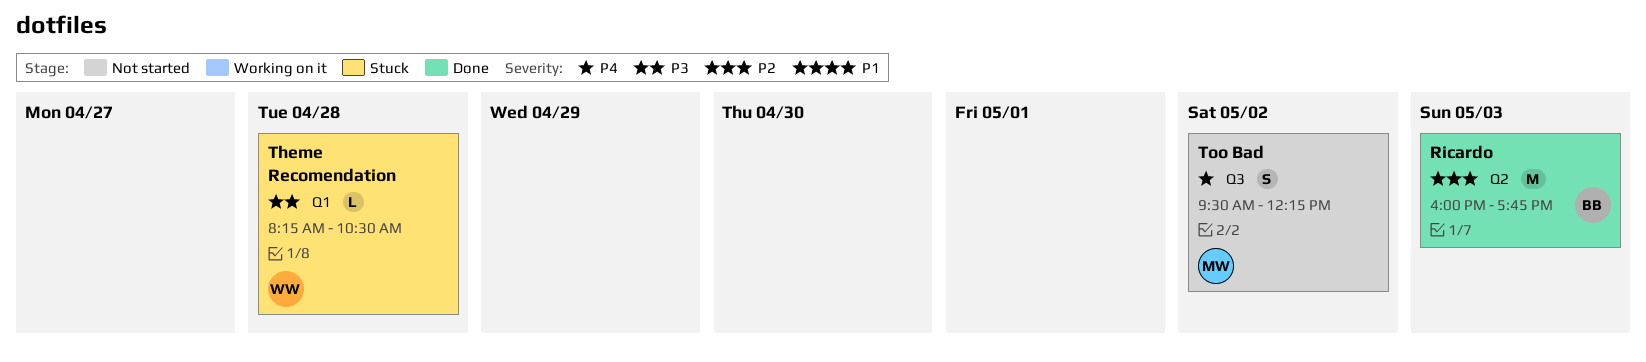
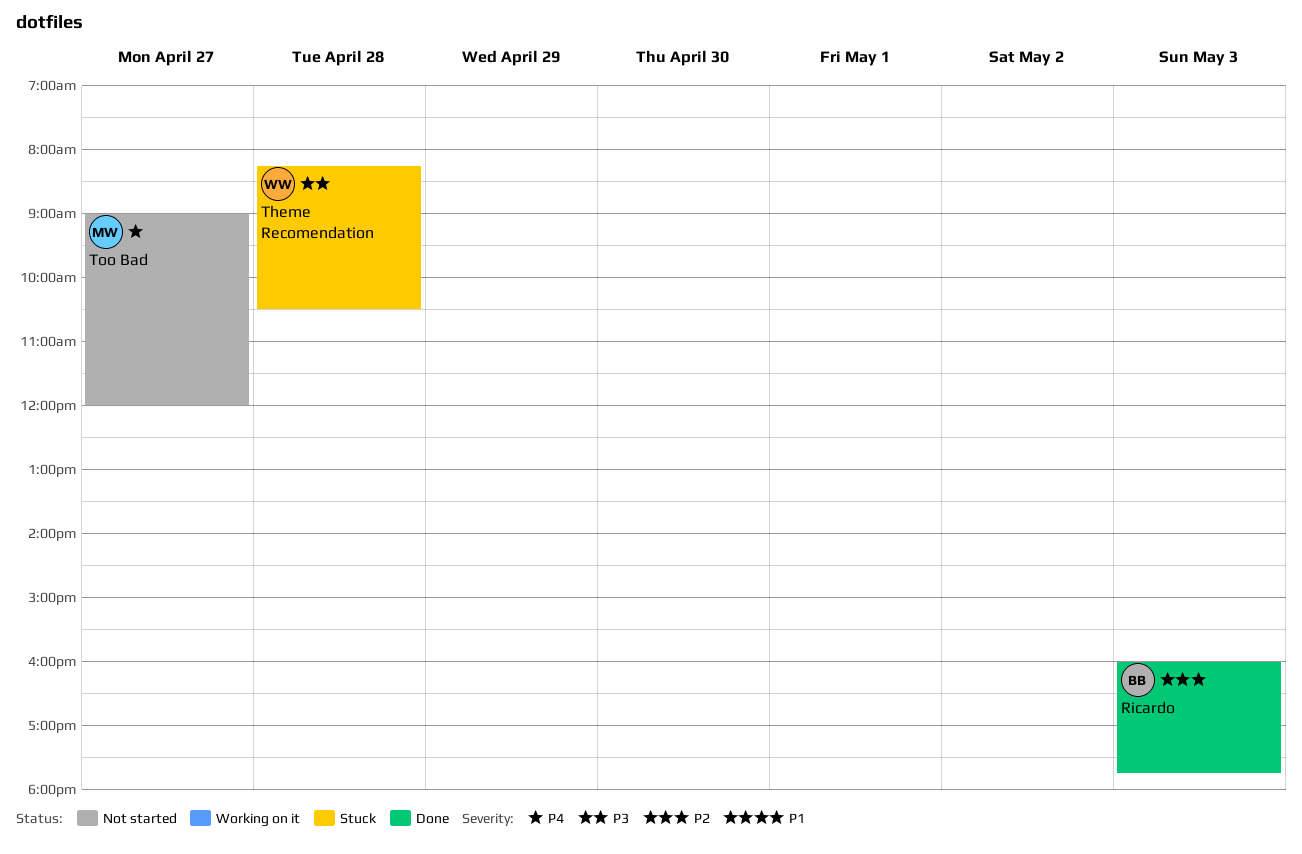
Too Bad, day: May 2 -> Apr 27
Too Bad, begins: 09:30 -> 09:00
Too Bad, ends: 12:15 -> 12:00

